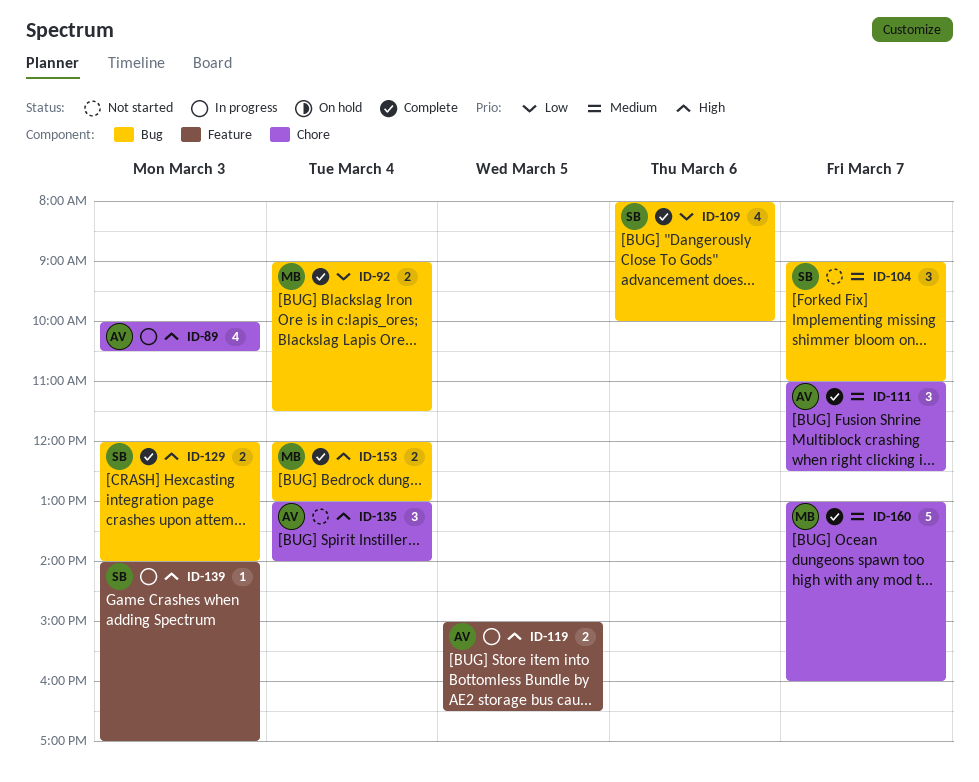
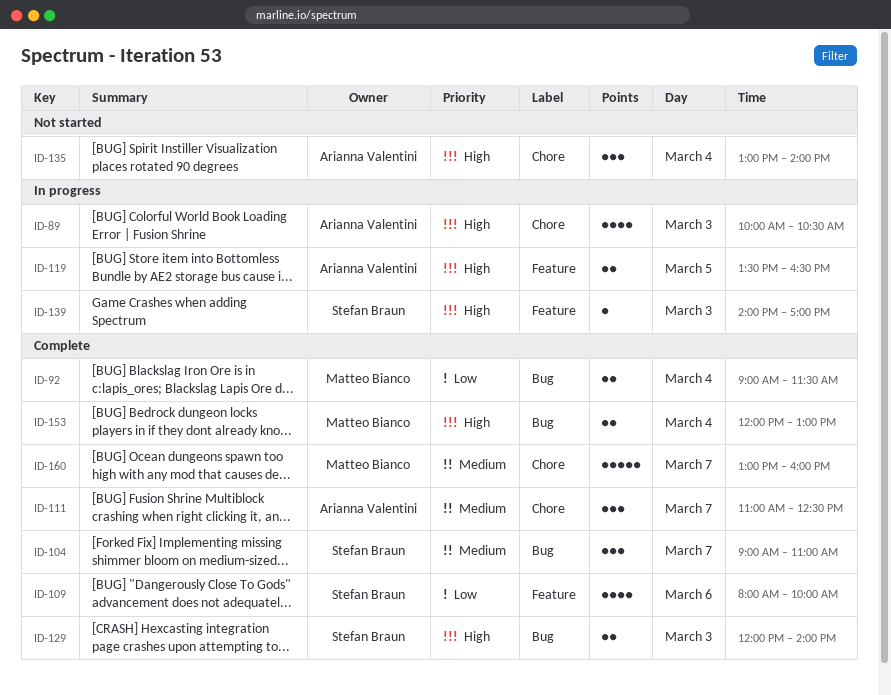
ID-104, status: Not started -> Complete
ID-109, label: Bug -> Feature
ID-119, begins: 15:00 -> 13:30

